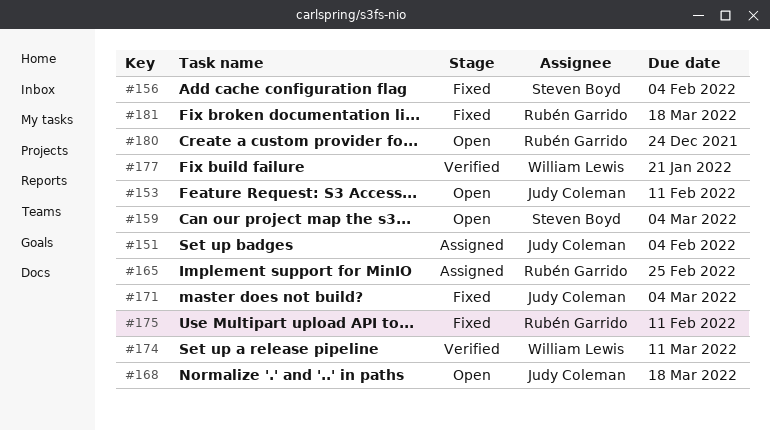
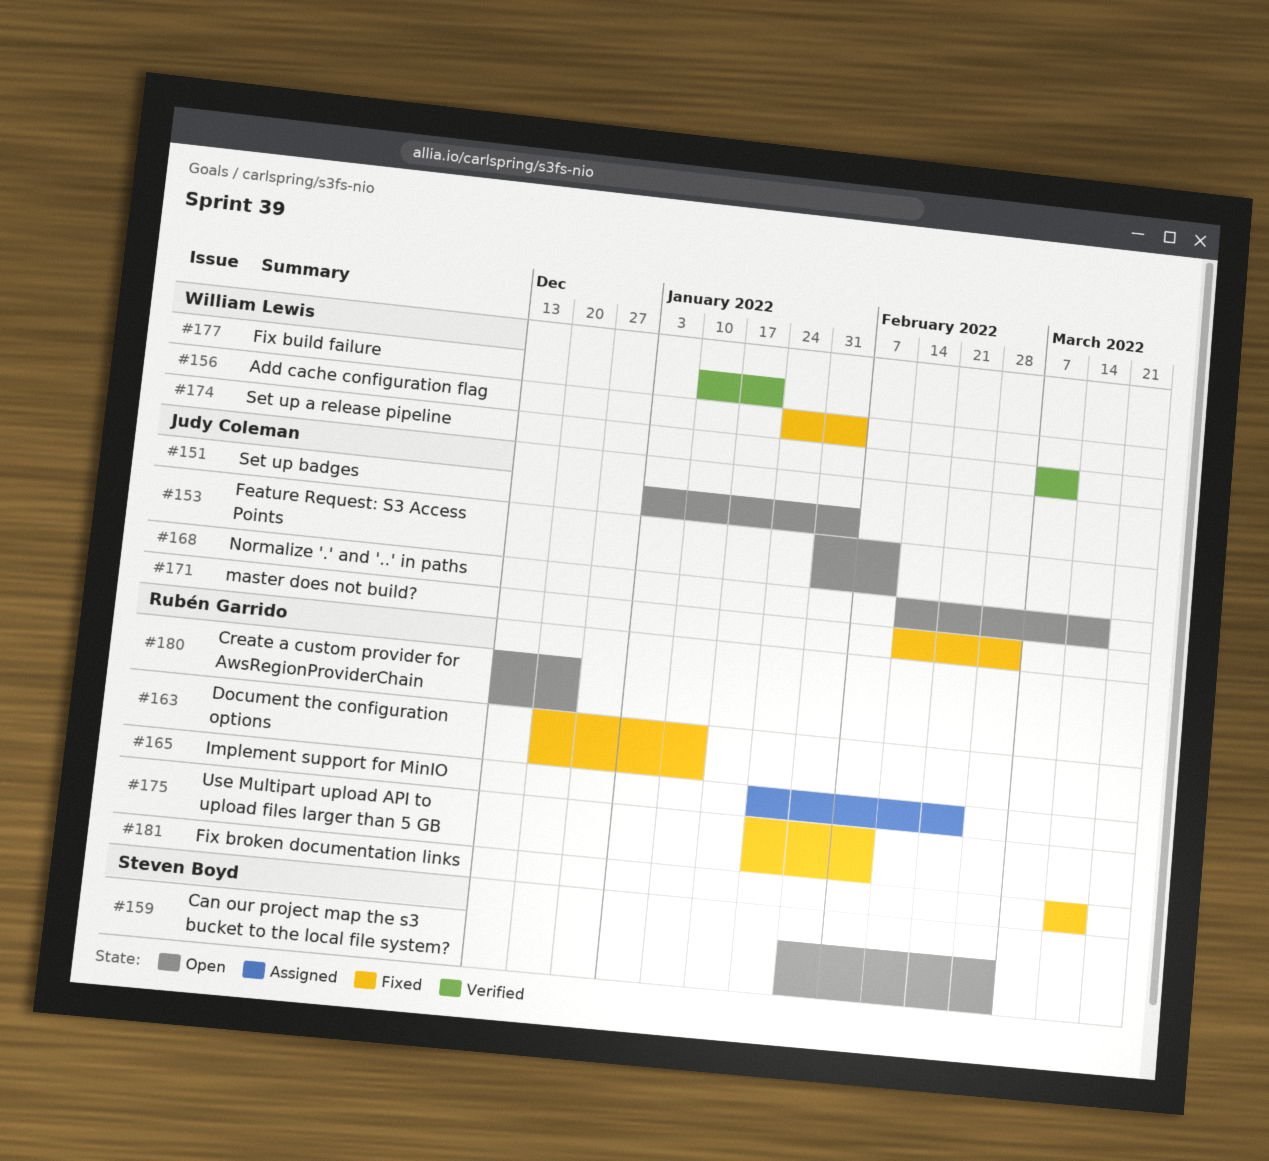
#151, status: Assigned -> Open
#156, owner: Steven Boyd -> William Lewis
#163: none -> present

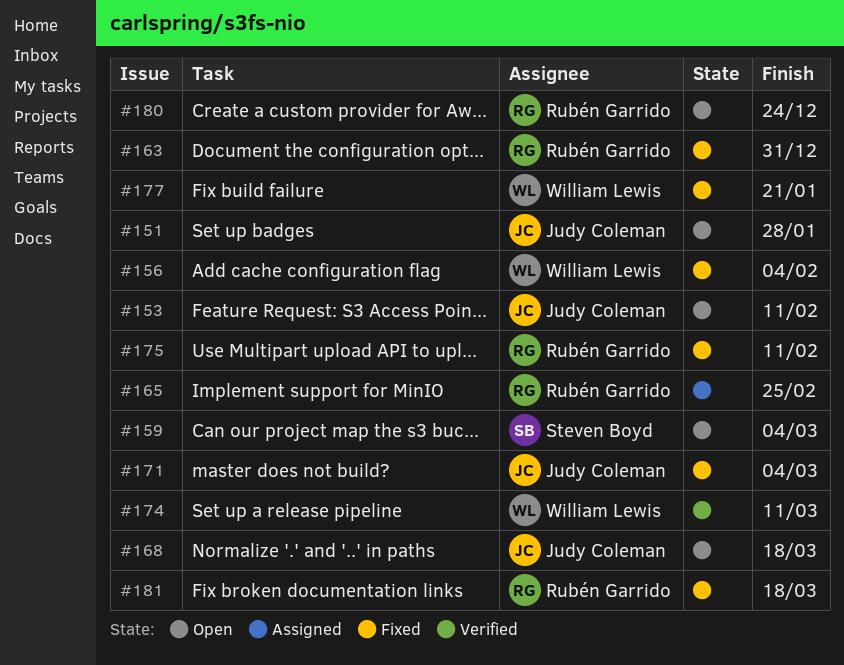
#151, due: Feb 4 -> Jan 28
#163, due: Jan 14 -> Dec 31
#177, status: Verified -> Fixed

